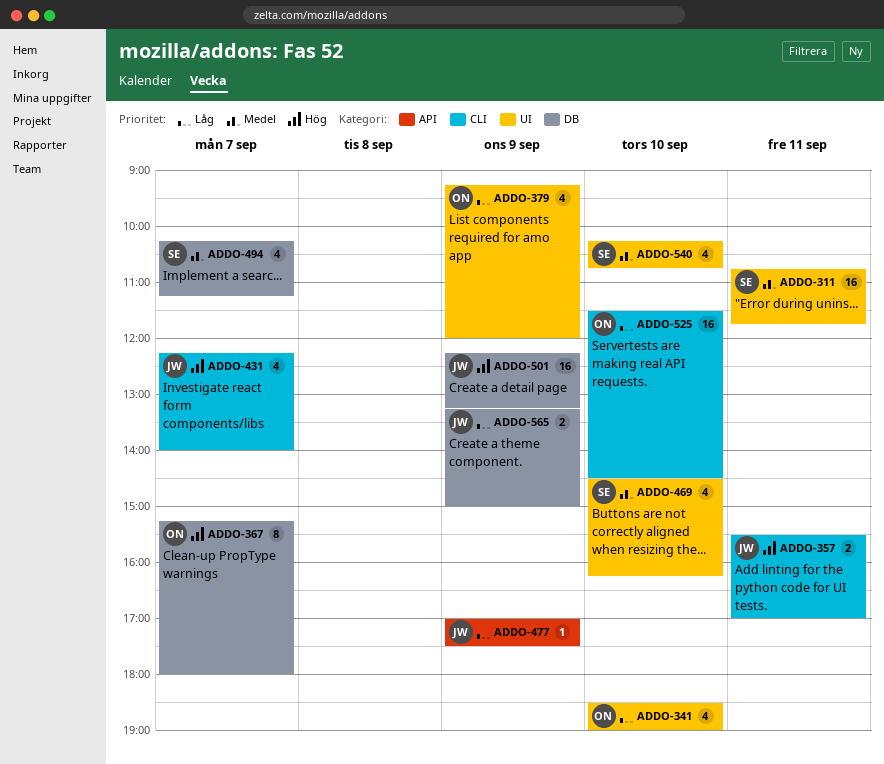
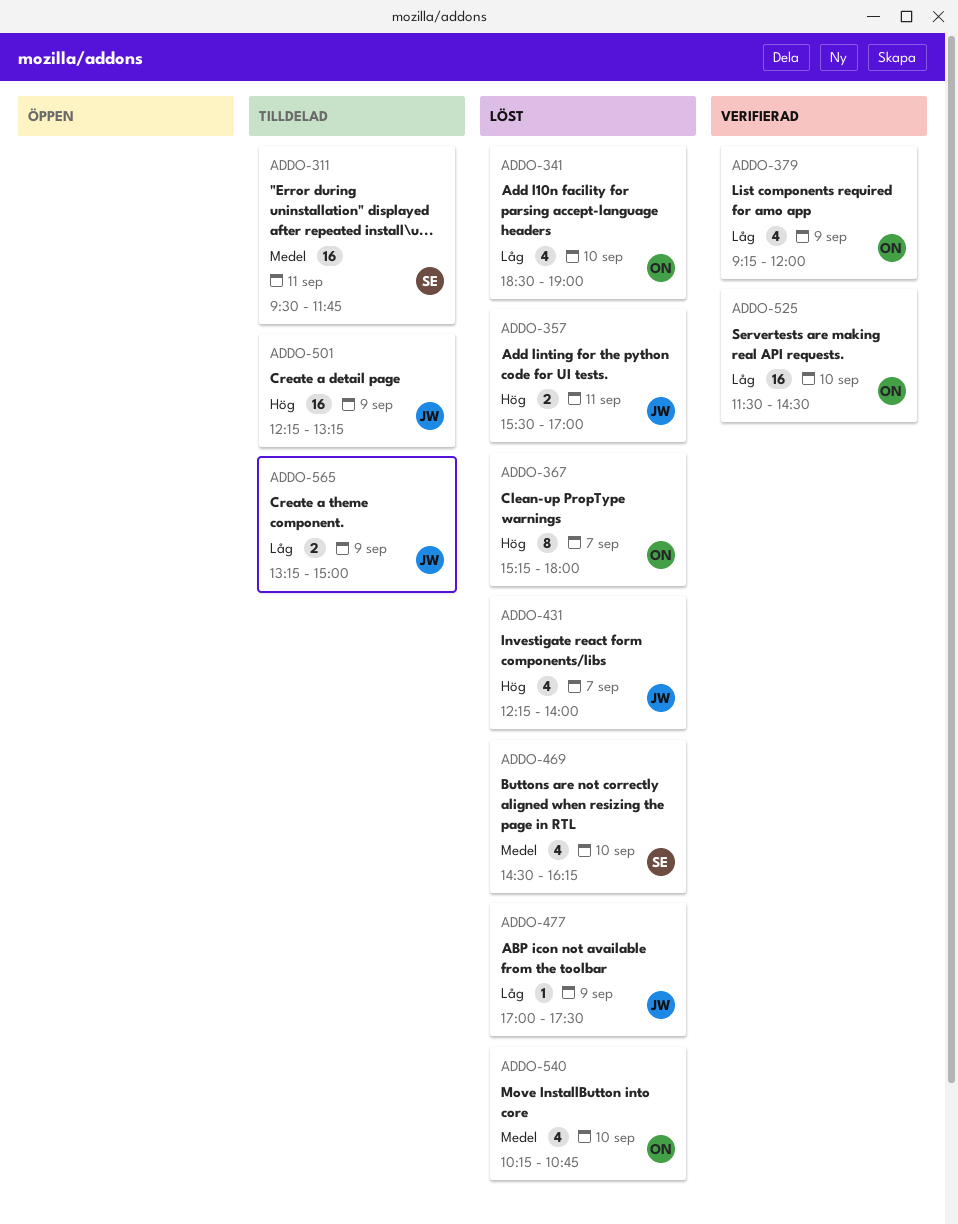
ADDO-311, begins: 10:45 -> 09:30
ADDO-494: present -> none
ADDO-540, owner: SE -> ON

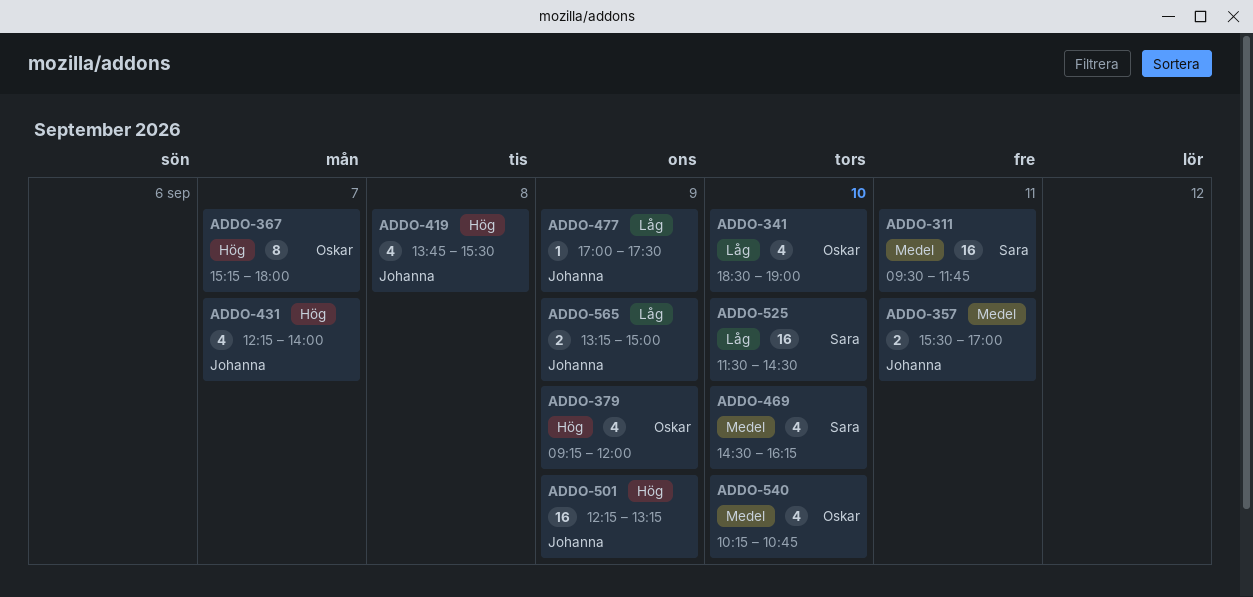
ADDO-357, priority: Hög -> Medel
ADDO-379, priority: Låg -> Hög
ADDO-419: none -> present
ADDO-525, owner: Oskar -> Sara

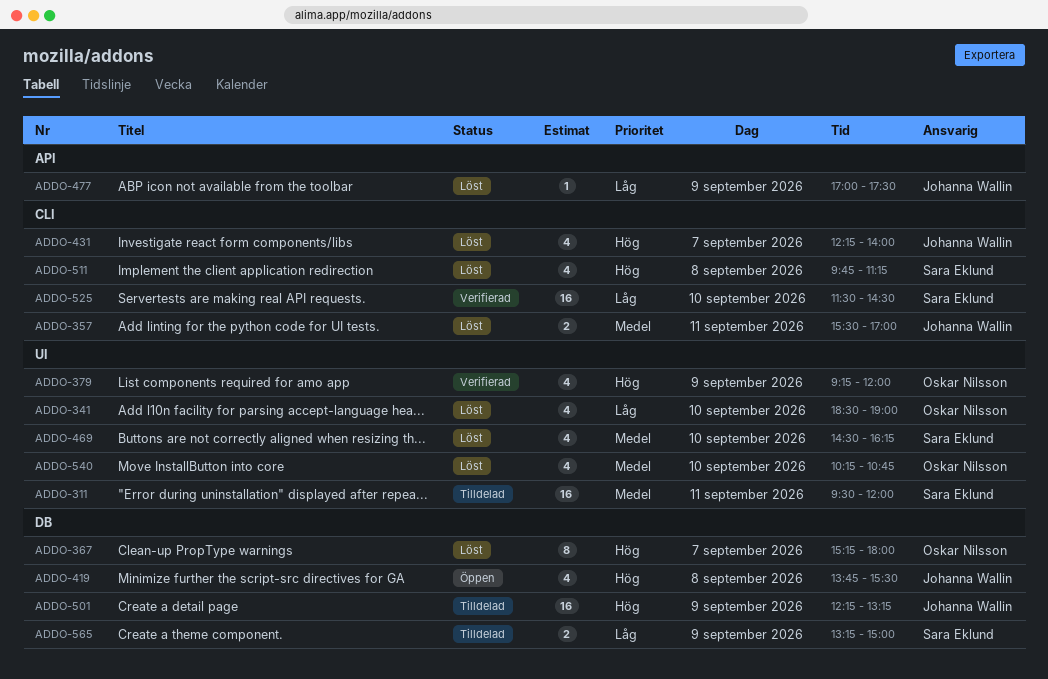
ADDO-311, ends: 11:45 -> 12:00
ADDO-511: none -> present
ADDO-565, owner: Johanna Wallin -> Sara Eklund

